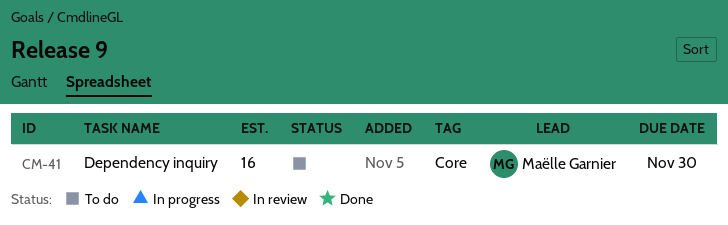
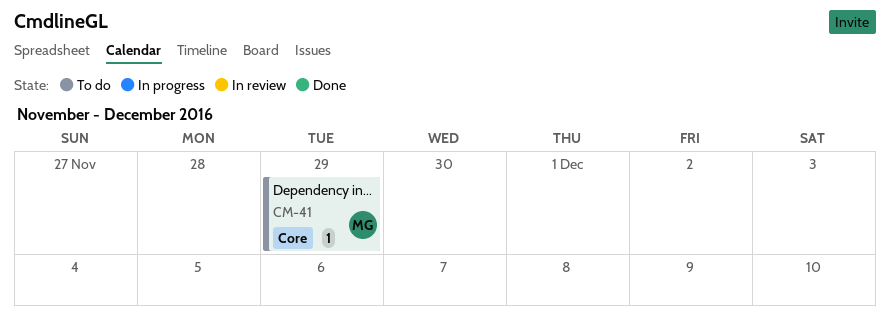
CM-41, estimate: 16 -> 1
CM-41, due: Nov 30 -> Nov 29

